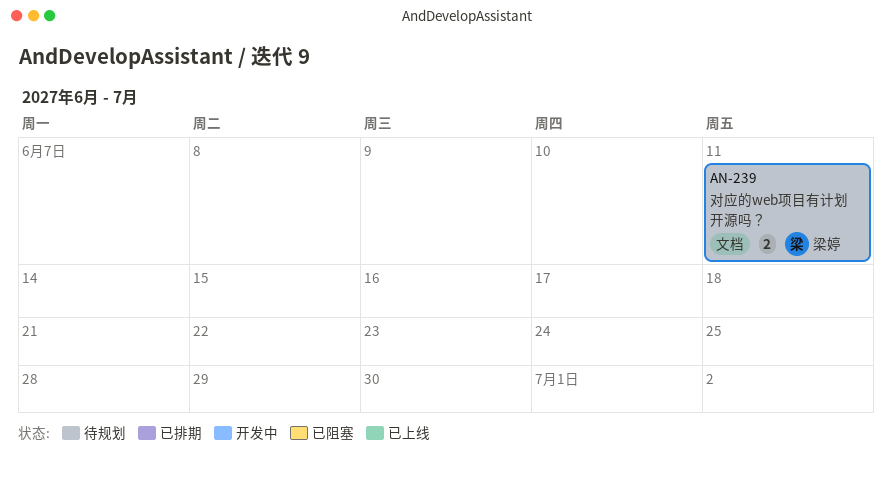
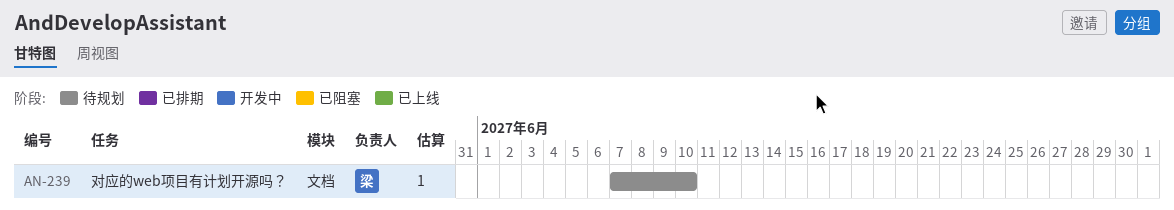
AN-239, estimate: 2 -> 1
AN-239, due: Jun 11 -> Jun 10

